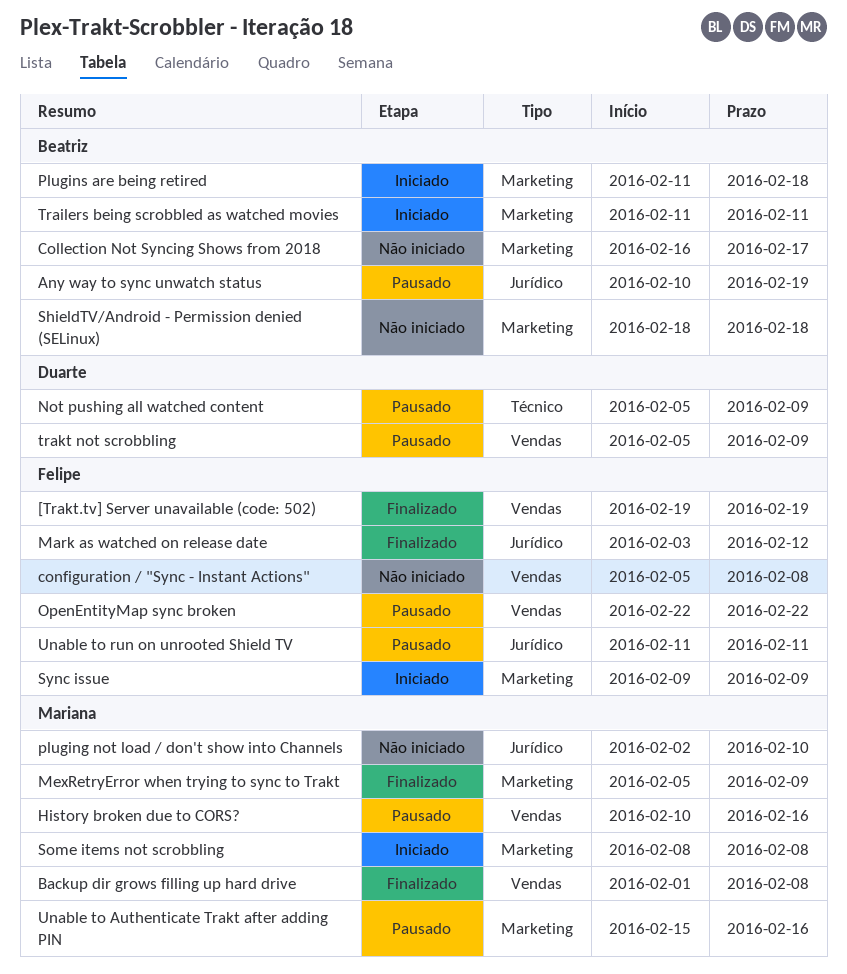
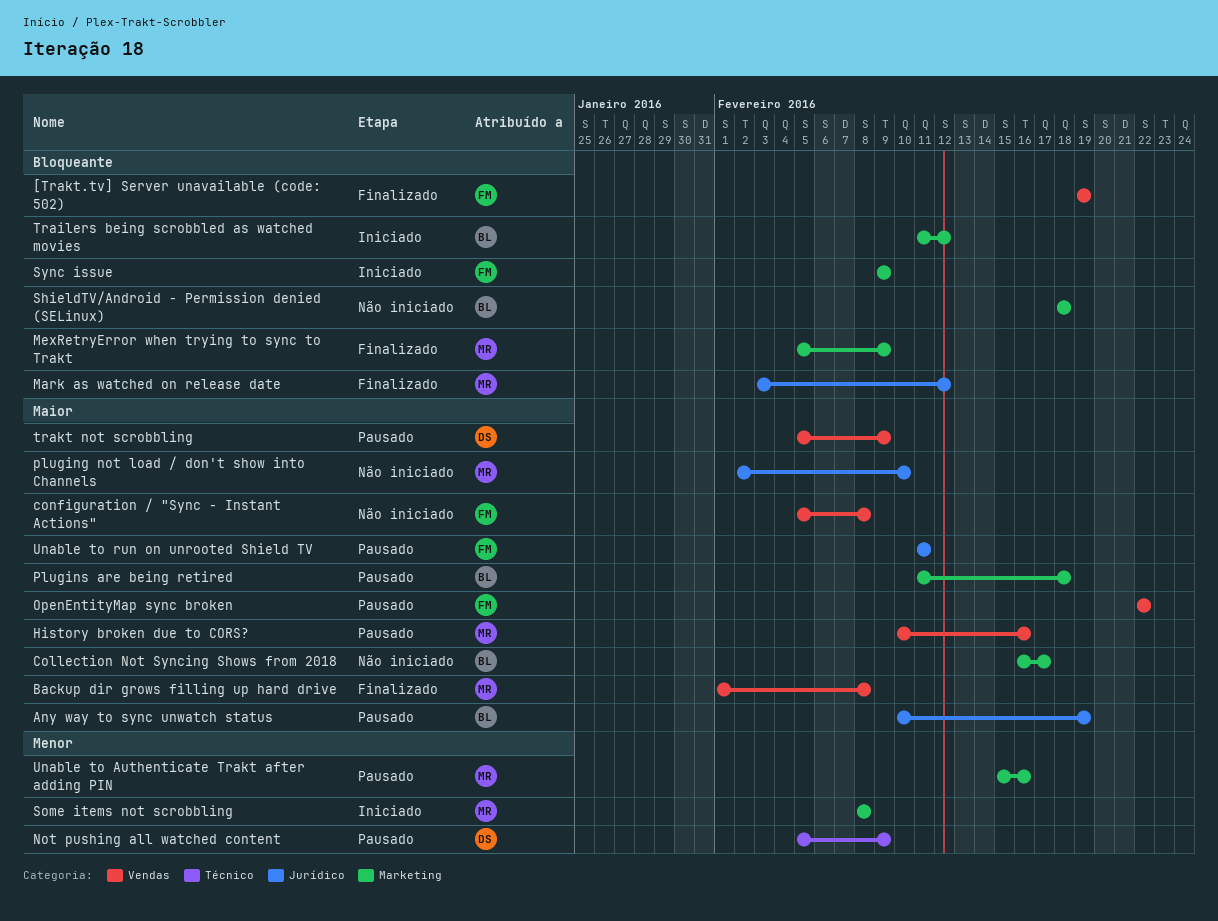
Mark as watched on release date, owner: Felipe -> Mariana
Plugins are being retired, status: Iniciado -> Pausado
Trailers being scrobbled as watched movies, due: Feb 11 -> Feb 12

